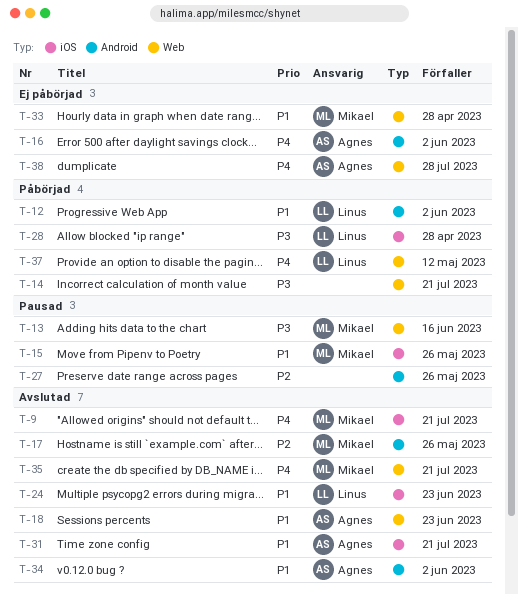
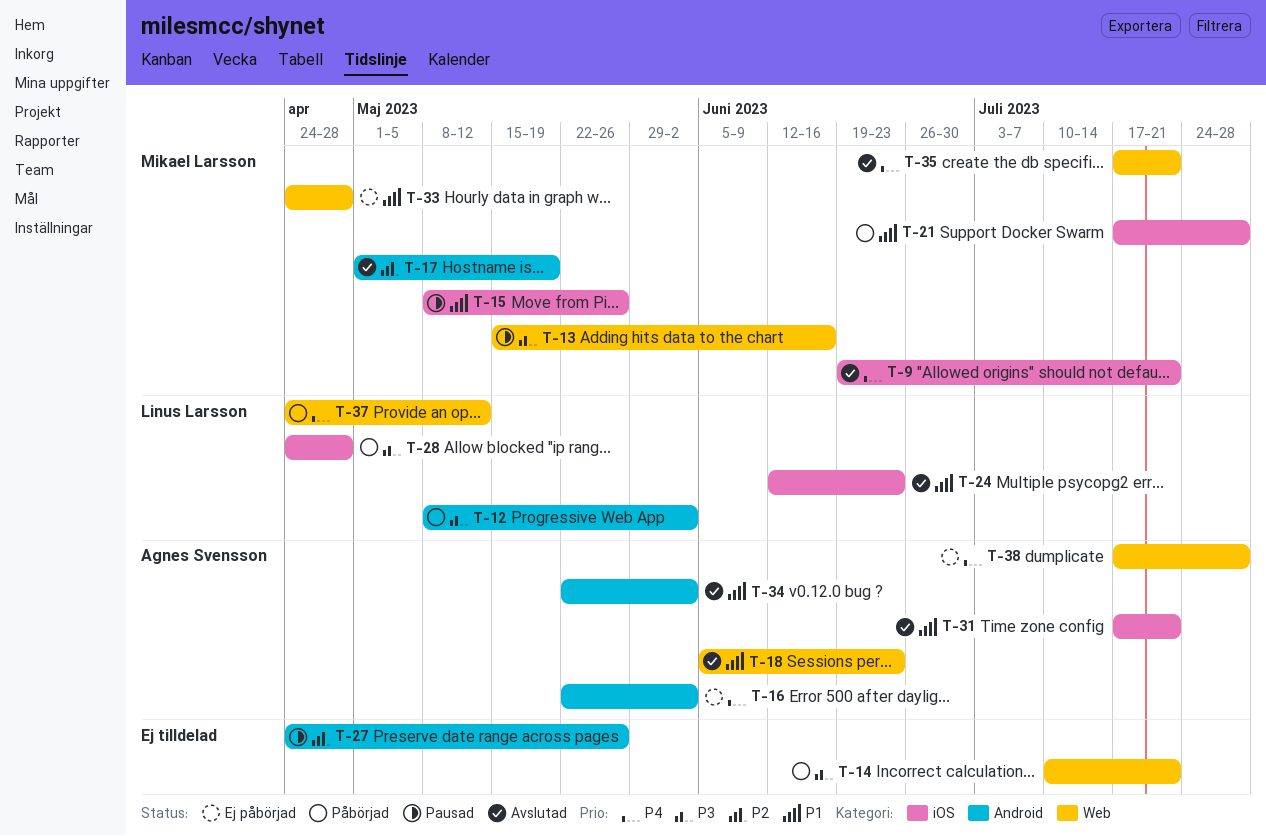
T-12, priority: P1 -> P3
T-17, due: May 26 -> May 19
T-21: none -> present

